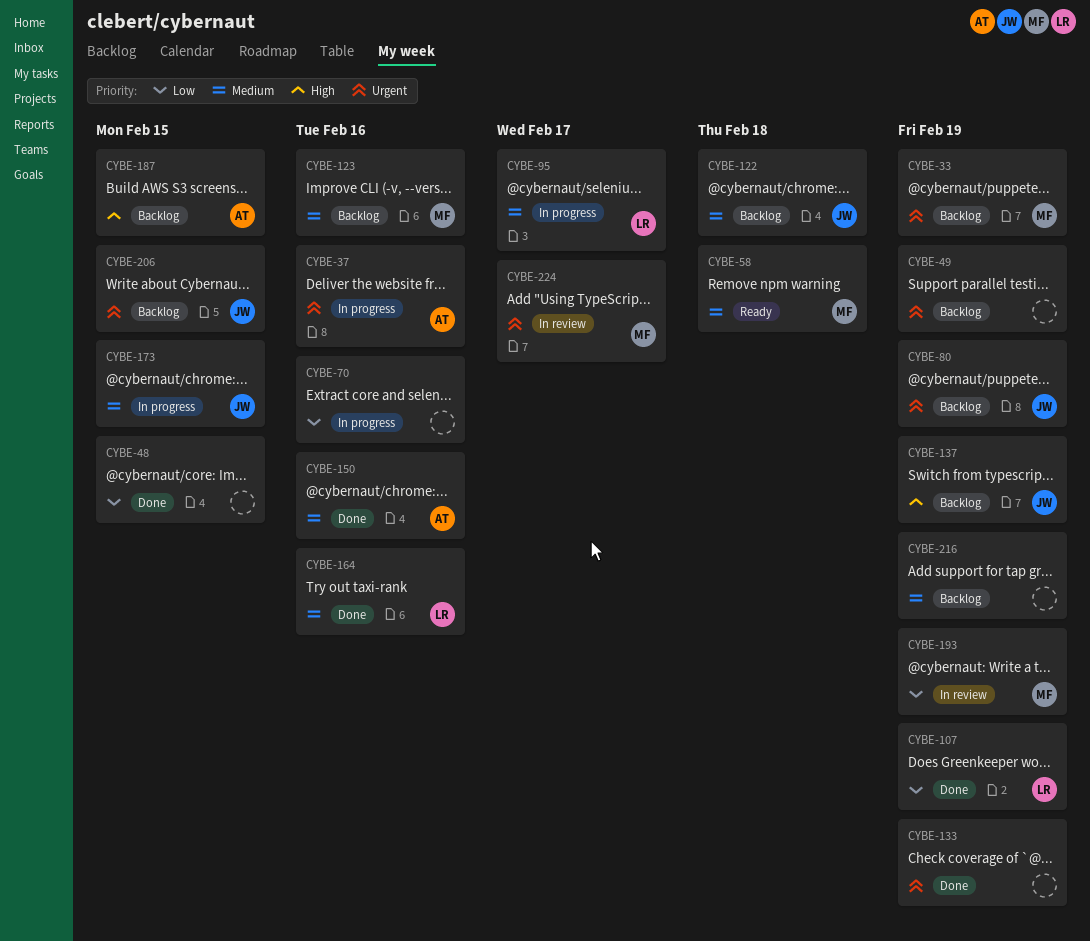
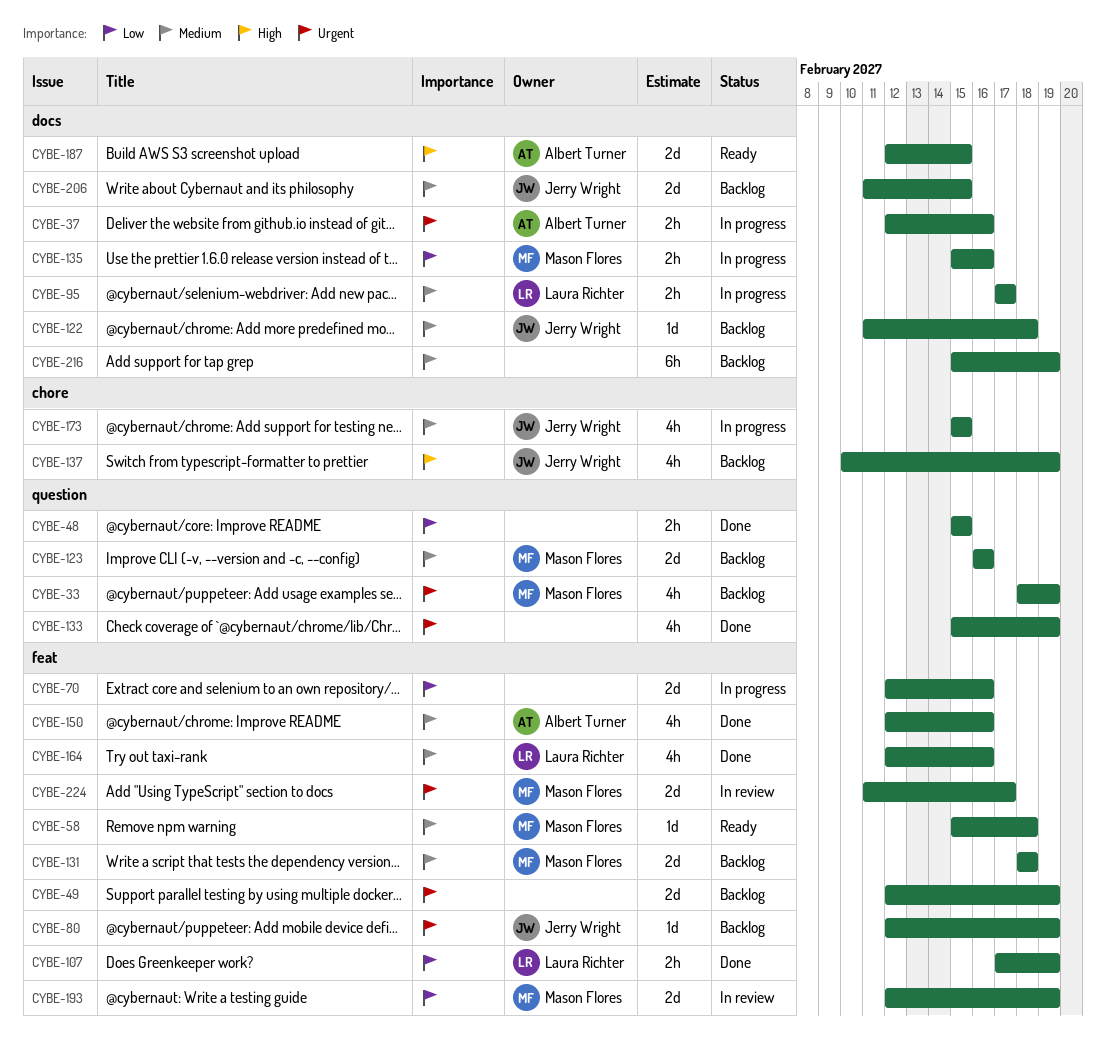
CYBE-131: none -> present
CYBE-135: none -> present
CYBE-187, status: Backlog -> Ready
CYBE-206, priority: Urgent -> Medium

